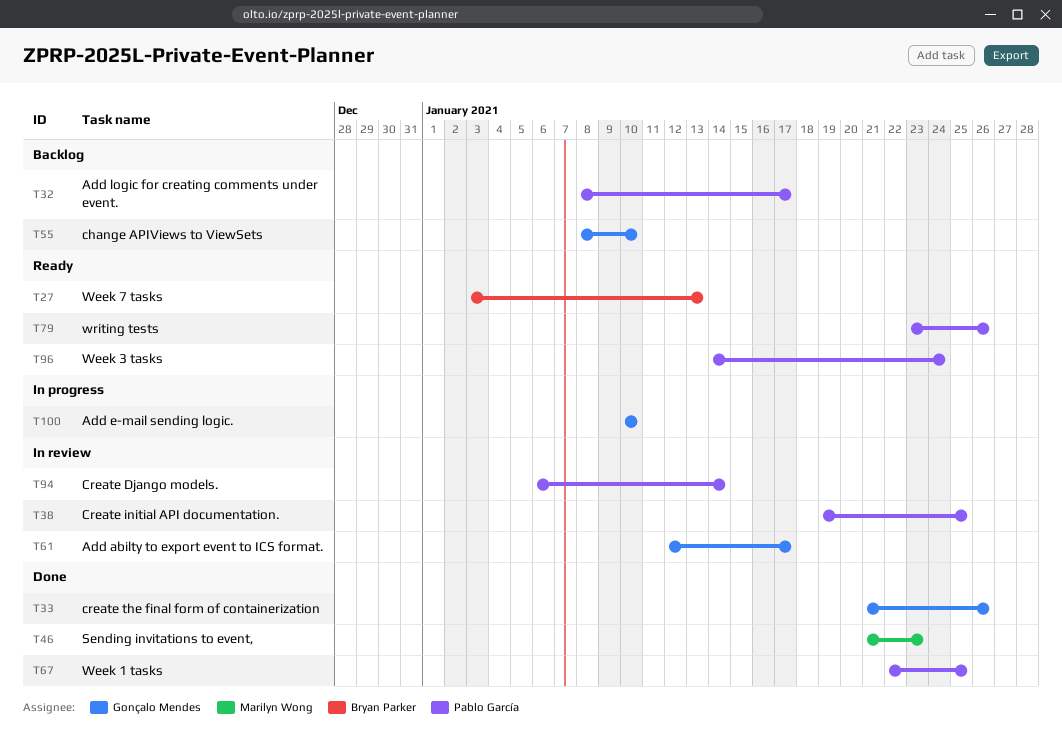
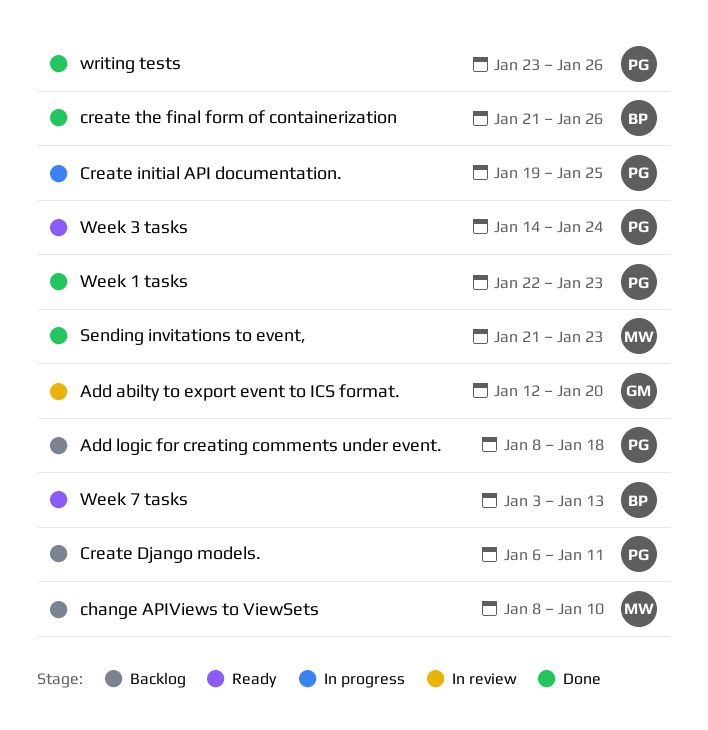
Add abilty to export event to ICS format., due: Jan 17 -> Jan 20
Add e-mail sending logic.: present -> none
Add logic for creating comments under event., due: Jan 17 -> Jan 18
change APIViews to ViewSets, owner: Gonçalo Mendes -> Marilyn Wong
Create Django models., status: In review -> Backlog
Create Django models., due: Jan 14 -> Jan 11
Create initial API documentation., status: In review -> In progress
create the final form of containerization, owner: Gonçalo Mendes -> Bryan Parker
Week 1 tasks, due: Jan 25 -> Jan 23
writing tests, status: Ready -> Done

